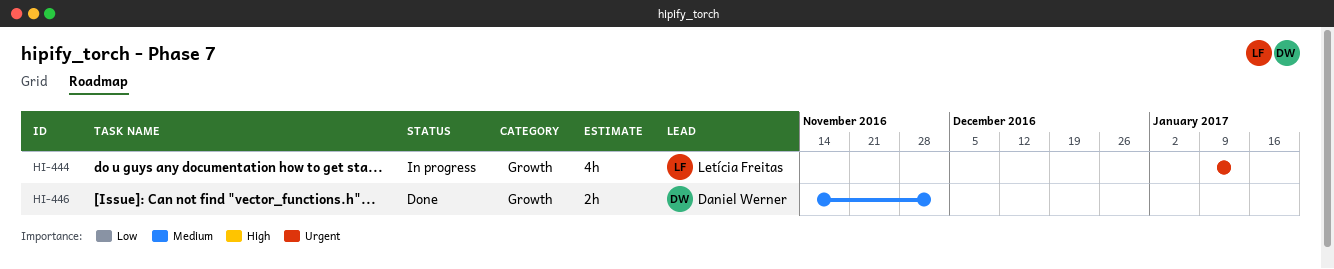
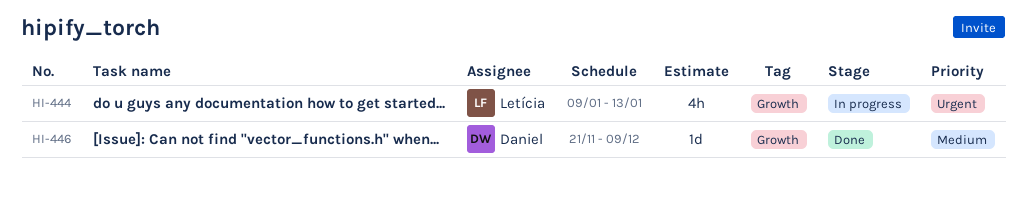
HI-446, estimate: 2h -> 1d
HI-446, start: Nov 14 -> Nov 21
HI-446, due: Dec 2 -> Dec 9

